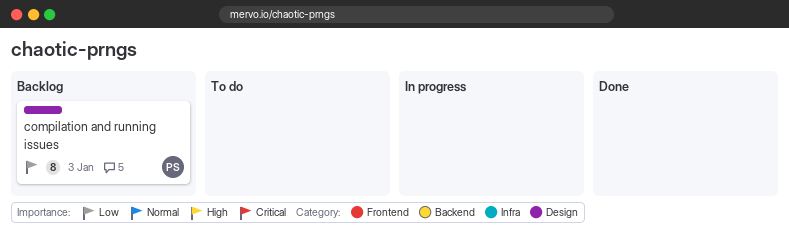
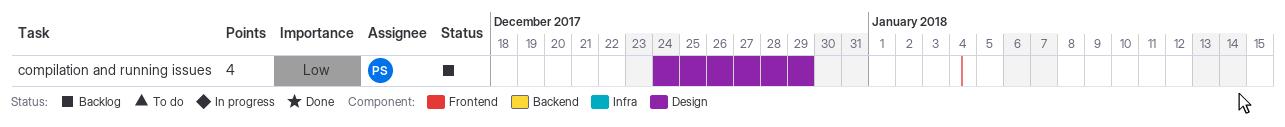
compilation and running issues, estimate: 8 -> 4
compilation and running issues, due: Jan 3 -> Dec 29

